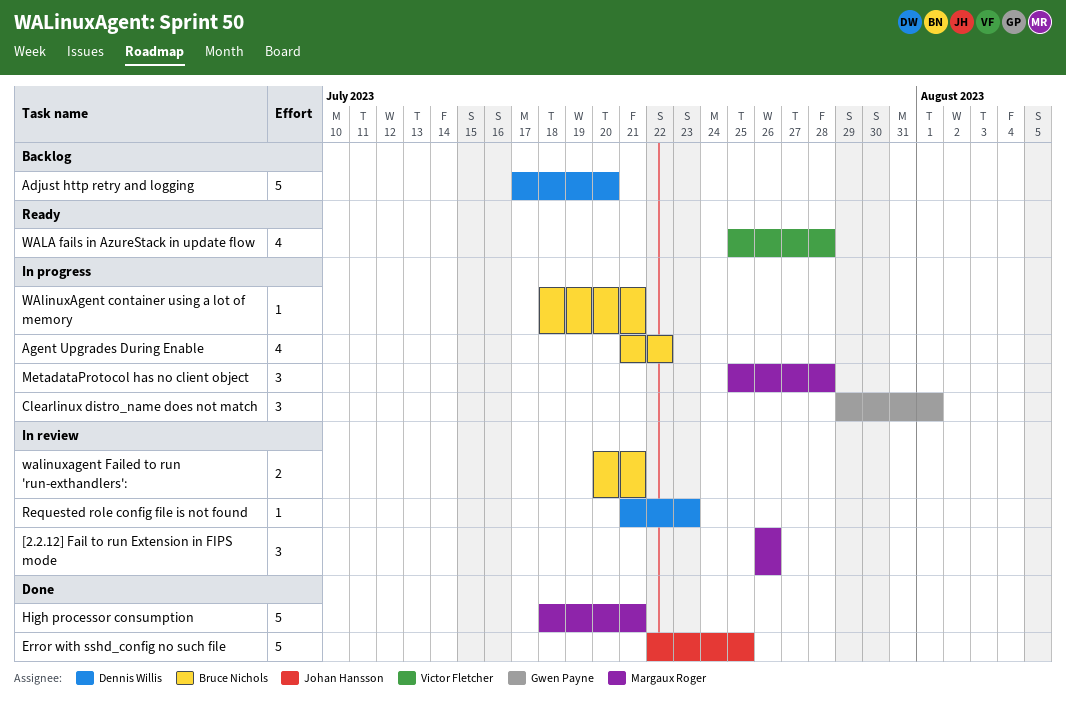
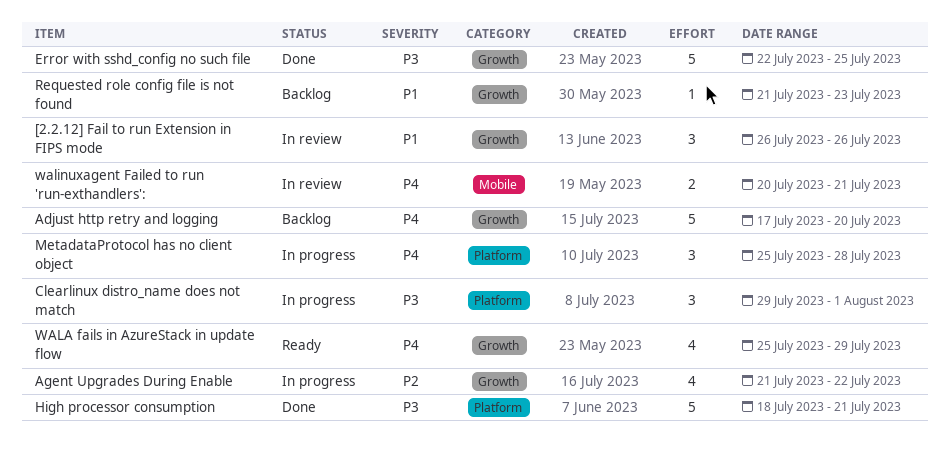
Requested role config file is not found, status: In review -> Backlog
WALA fails in AzureStack in update flow, due: Jul 28 -> Jul 29
WAlinuxAgent container using a lot of memory: present -> none

